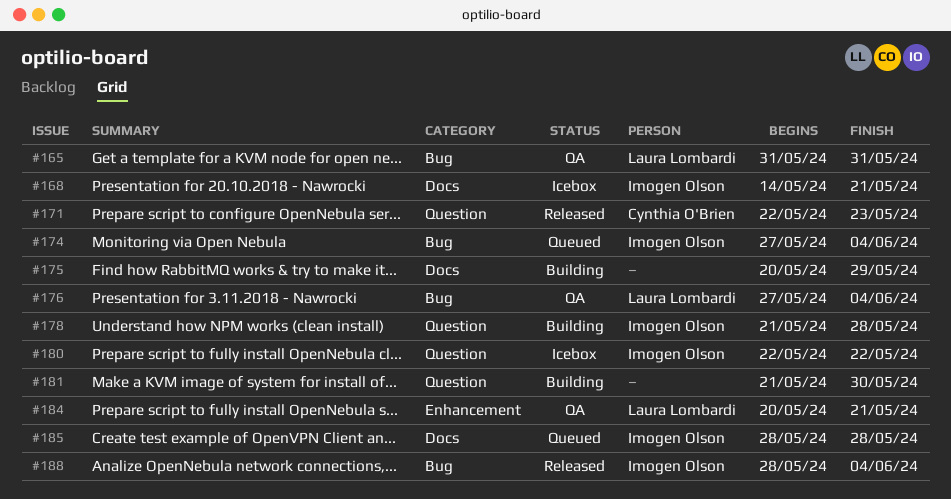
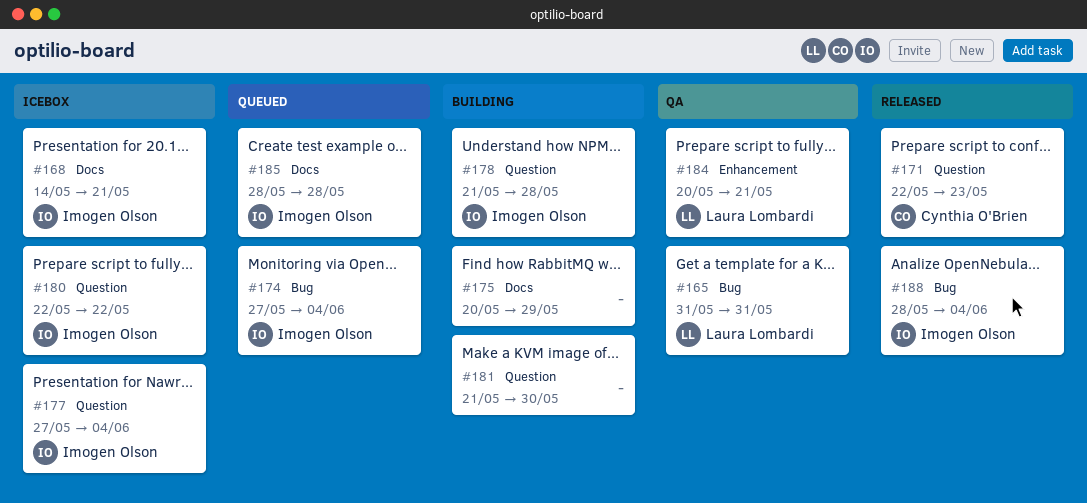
#176: present -> none
#177: none -> present

